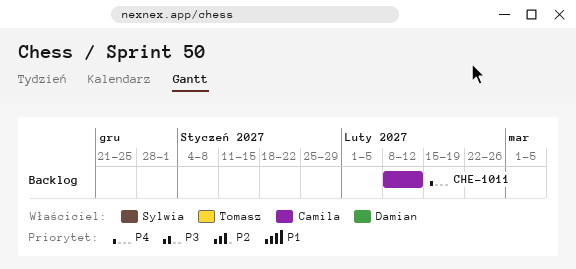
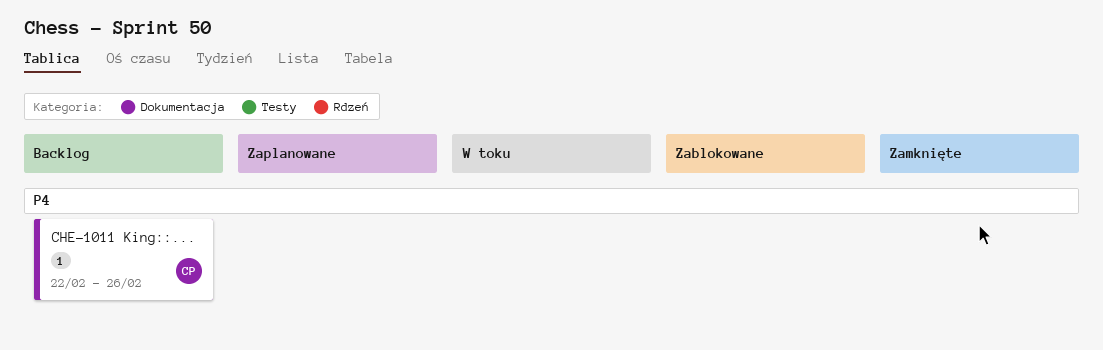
CHE-1011, start: Feb 8 -> Feb 22
CHE-1011, due: Feb 12 -> Feb 26

